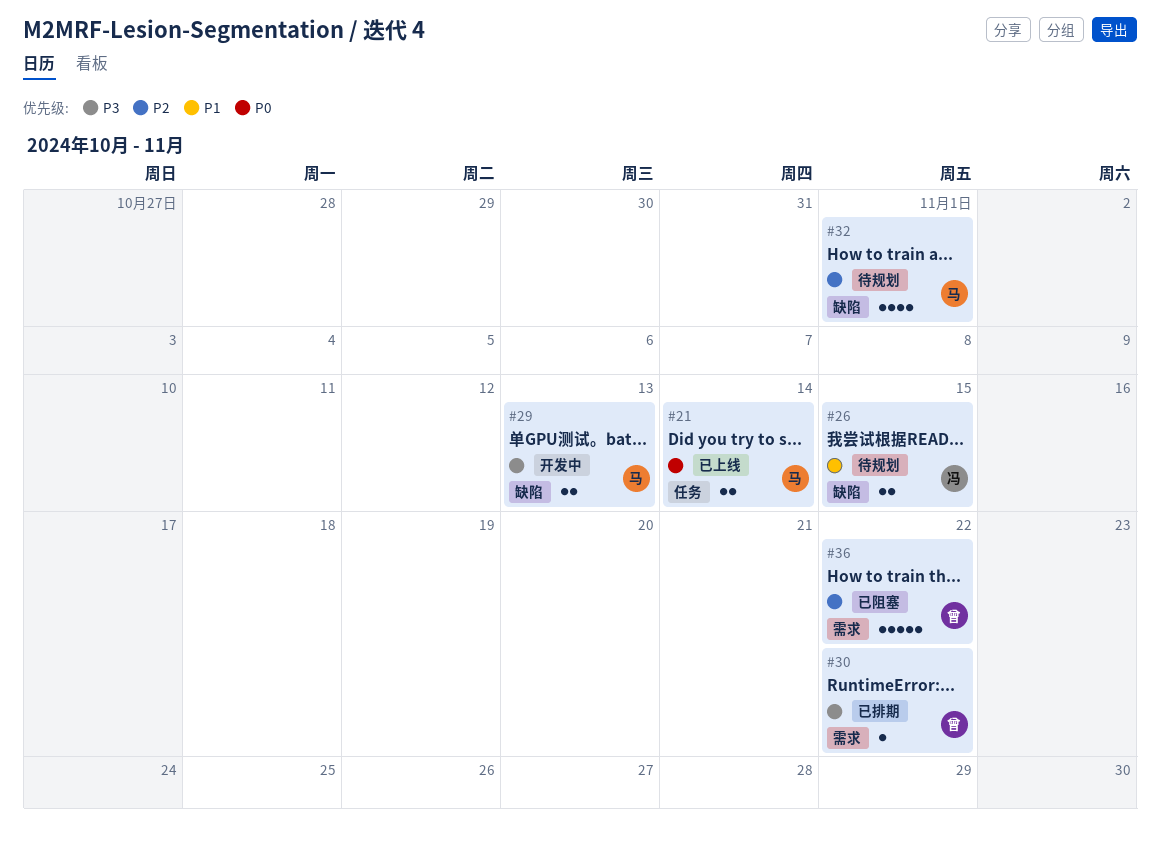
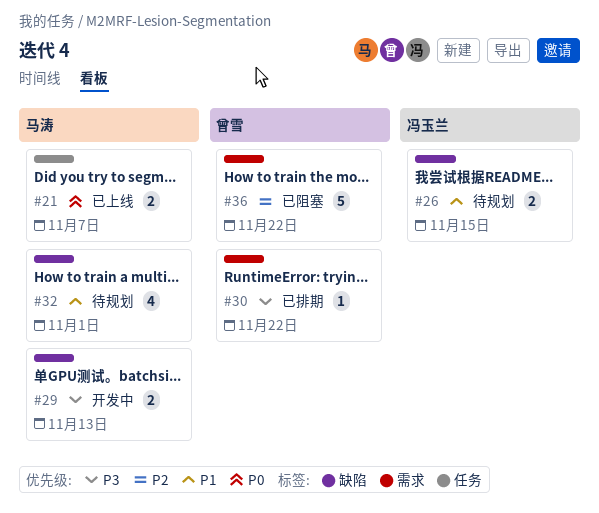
#21, due: Nov 14 -> Nov 7
#32, priority: P2 -> P1

